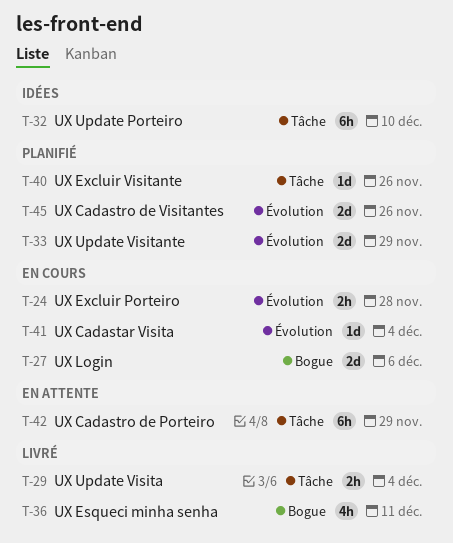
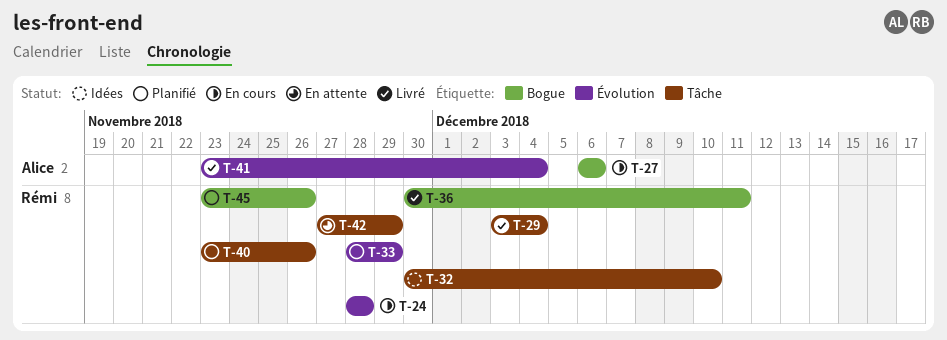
T-41, status: En cours -> Livré
T-45, label: Évolution -> Bogue

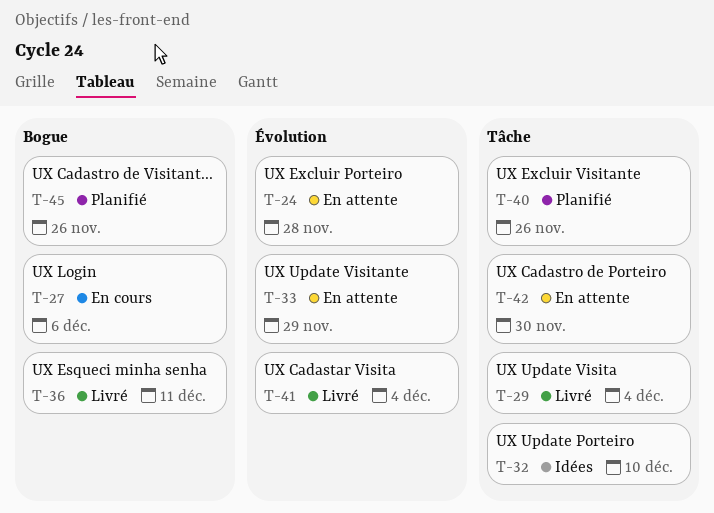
T-24, status: En cours -> En attente
T-33, status: Planifié -> En attente
T-42, due: Nov 29 -> Nov 30

